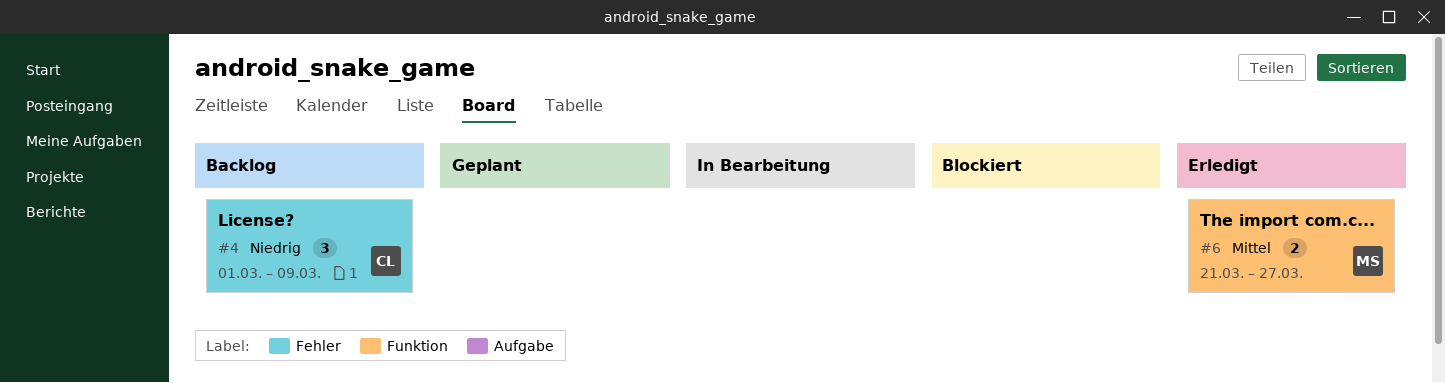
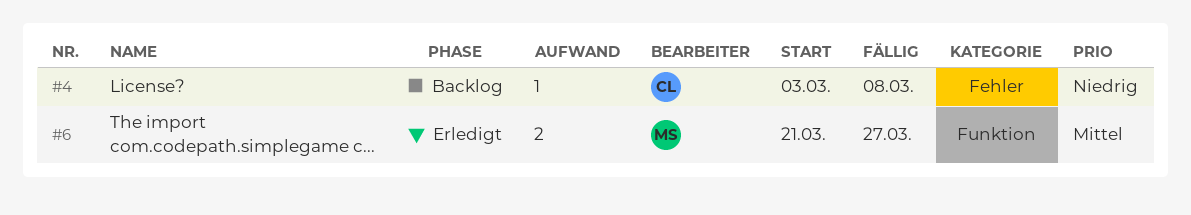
#4, estimate: 3 -> 1
#4, start: Mar 1 -> Mar 3
#4, due: Mar 9 -> Mar 8

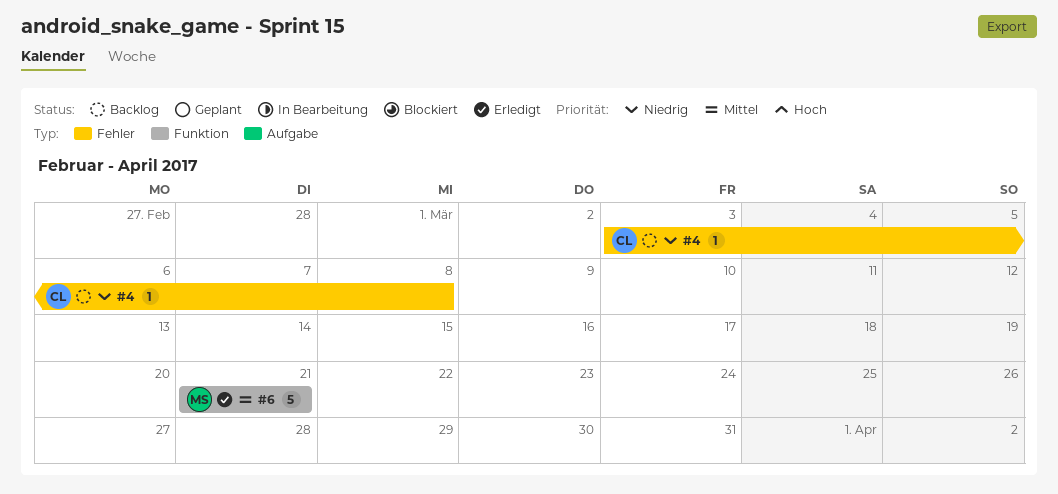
#6, estimate: 2 -> 5
#6, due: Mar 27 -> Mar 21

